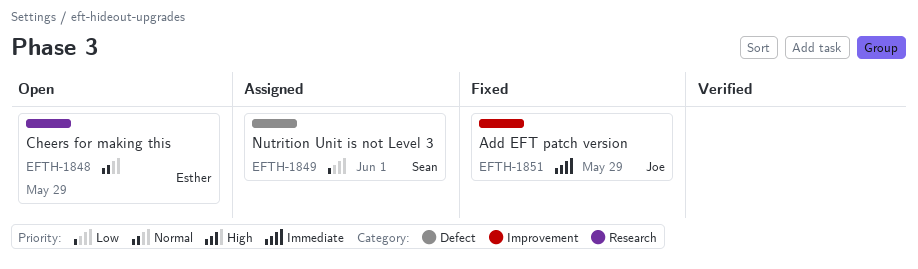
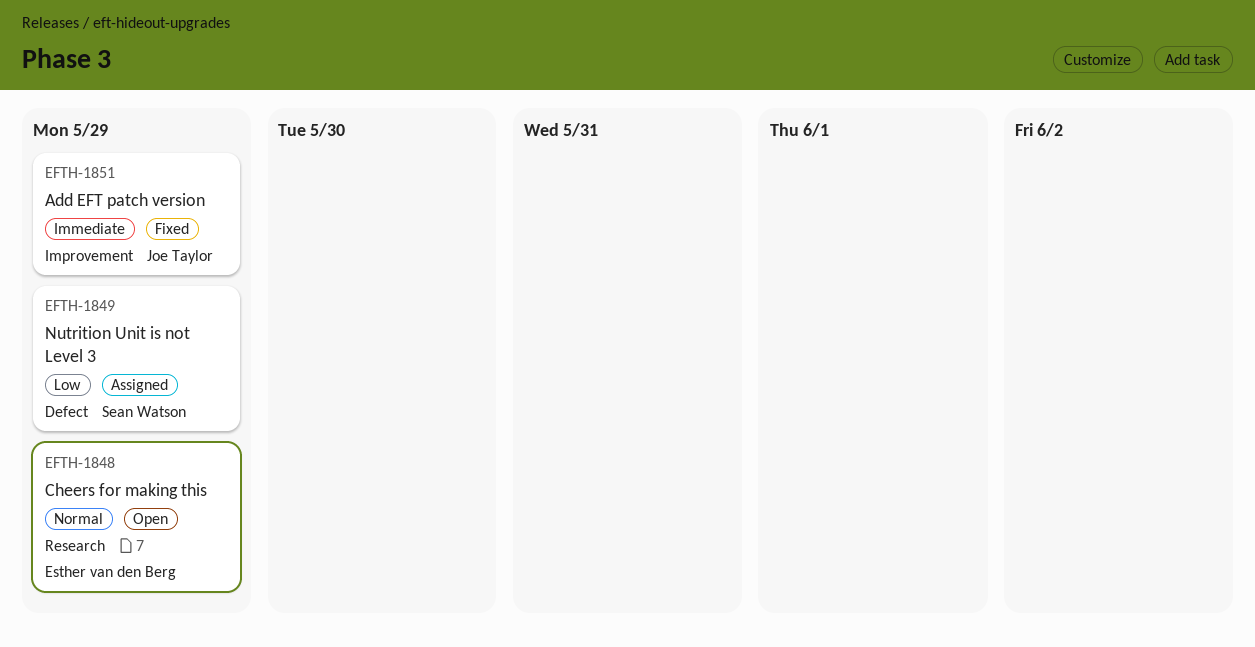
EFTH-1849, due: Jun 1 -> May 29

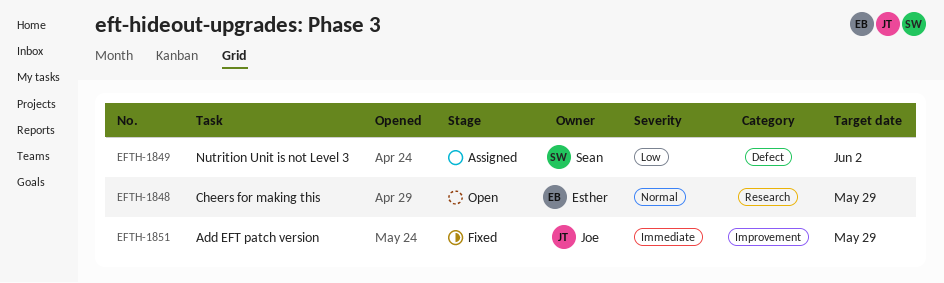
EFTH-1849, due: May 29 -> Jun 2

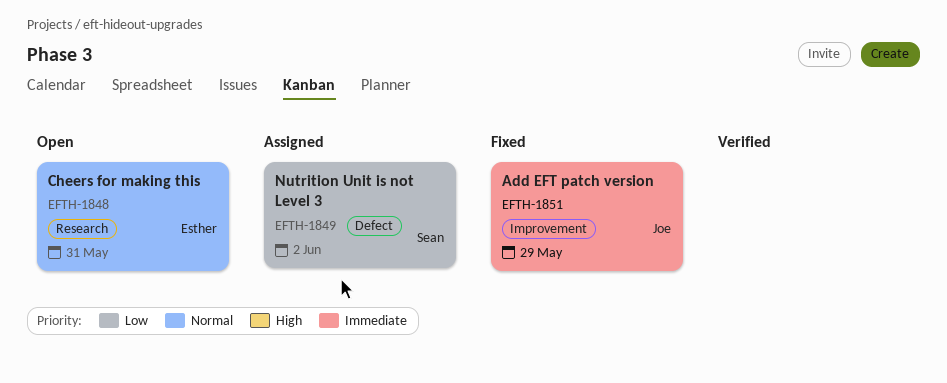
EFTH-1848, due: May 29 -> May 31

